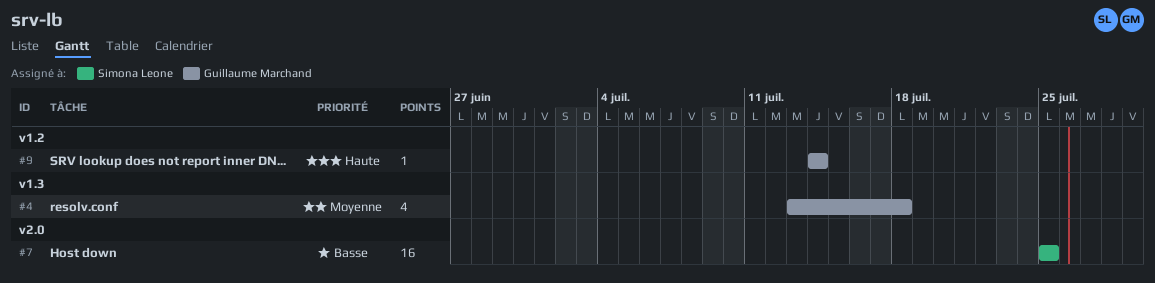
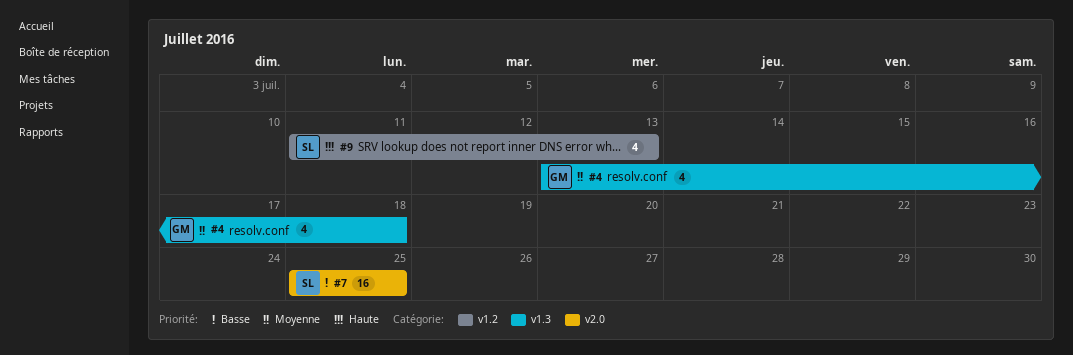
#9, owner: Guillaume Marchand -> Simona Leone
#9, estimate: 1 -> 4
#9, start: Jul 14 -> Jul 11
#9, due: Jul 14 -> Jul 13

